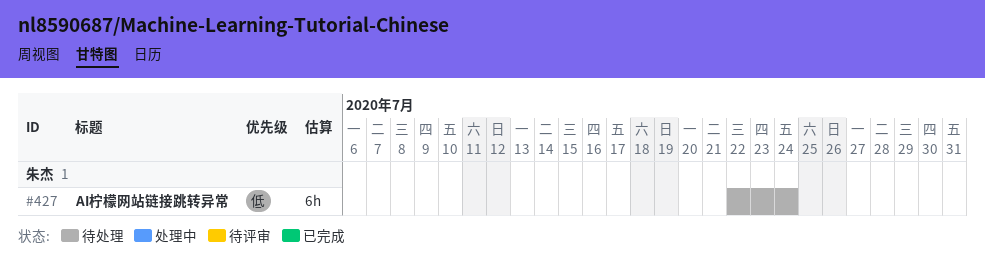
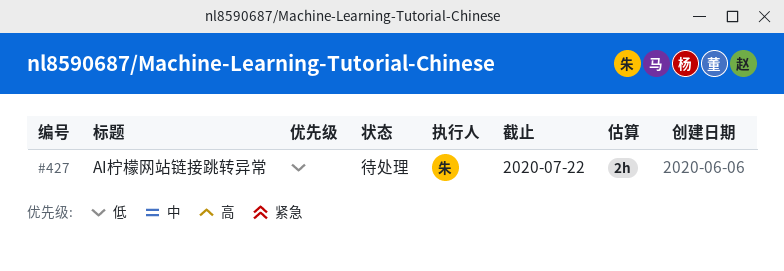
#427, estimate: 6h -> 2h
#427, due: Jul 24 -> Jul 22

